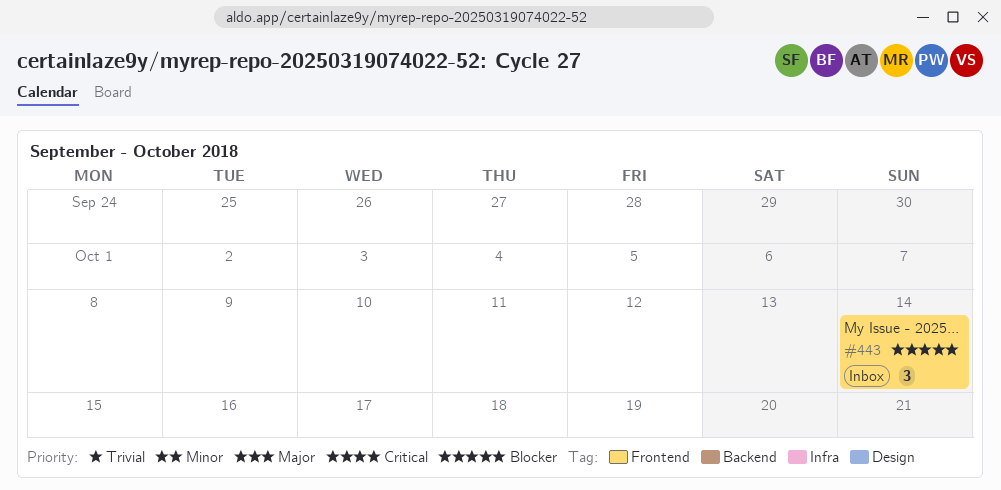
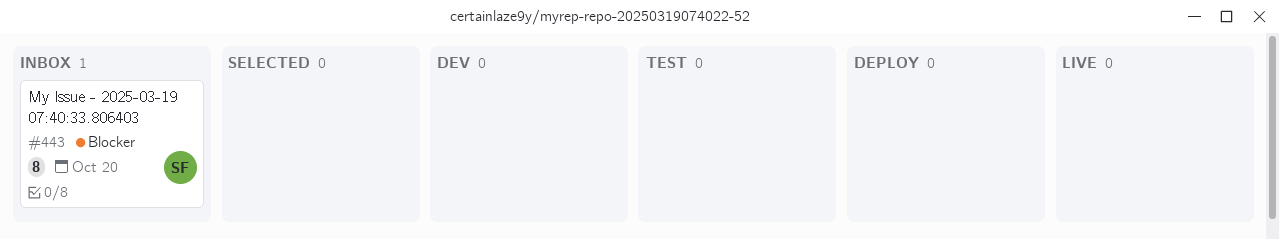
#443, estimate: 3 -> 8
#443, due: Oct 14 -> Oct 20

